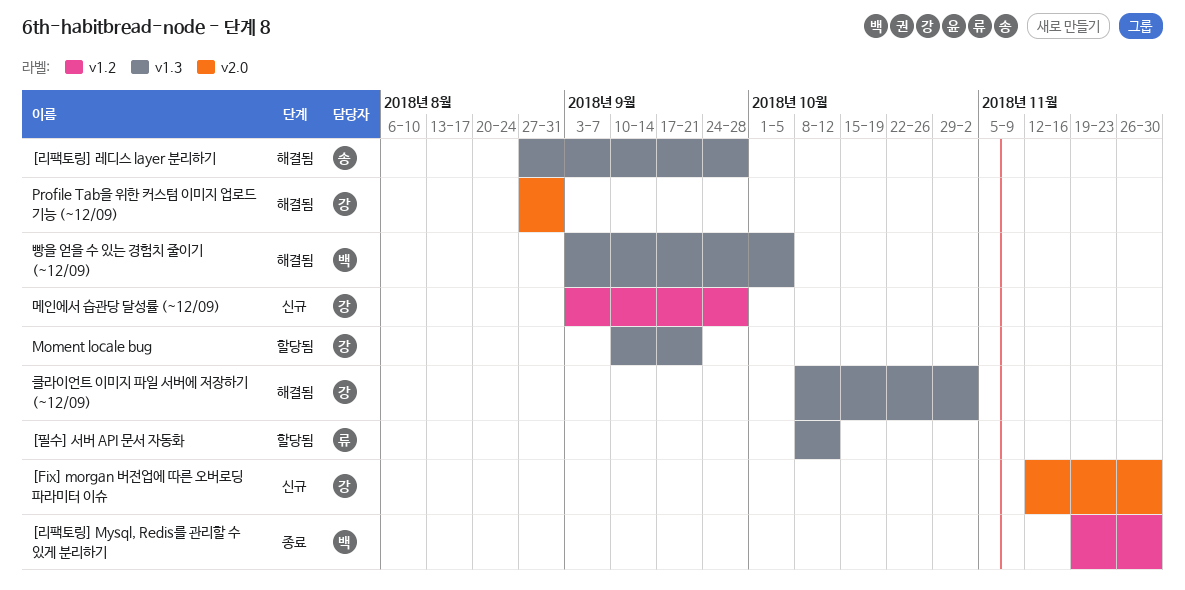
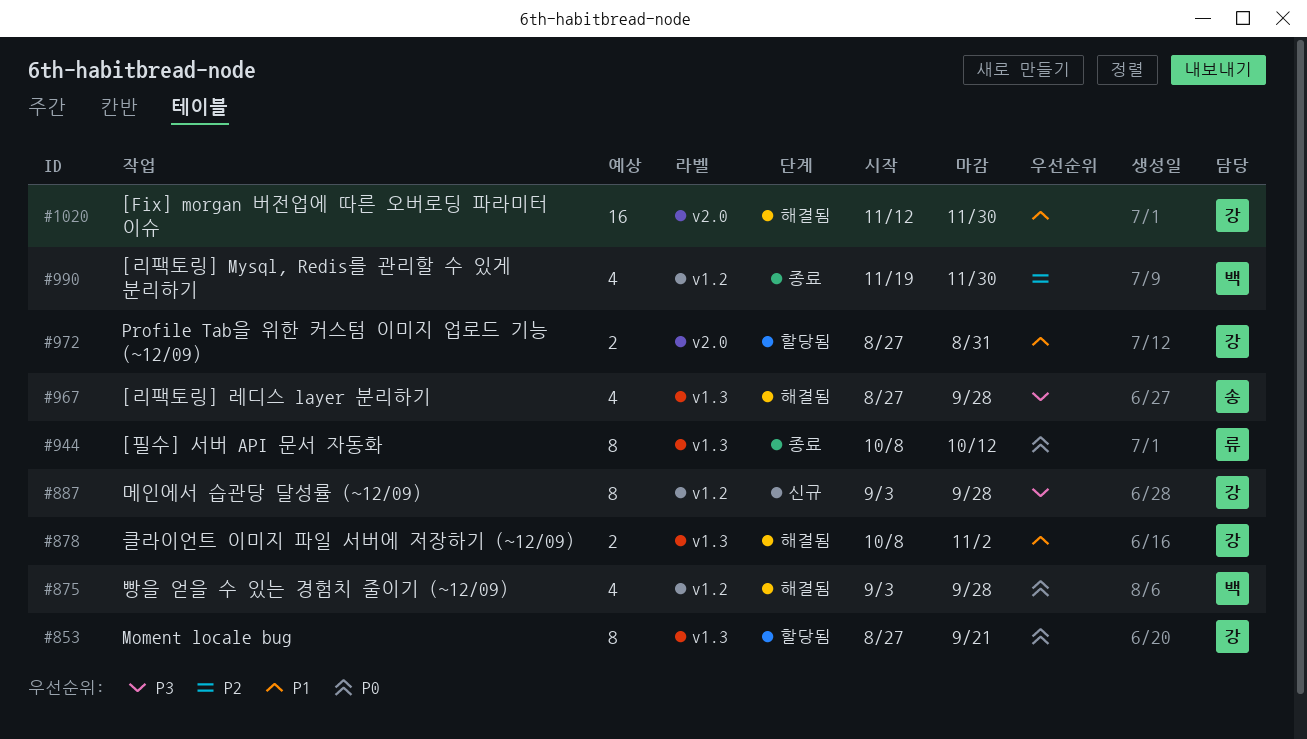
[Fix] morgan 버전업에 따른 오버로딩 파라미터 이슈, status: 신규 -> 해결됨
[필수] 서버 API 문서 자동화, status: 할당됨 -> 종료
Moment locale bug, start: Sep 10 -> Aug 27
Profile Tab을 위한 커스텀 이미지 업로드 기능 (~12/09), status: 해결됨 -> 할당됨
빵을 얻을 수 있는 경험치 줄이기 (~12/09), label: v1.3 -> v1.2
빵을 얻을 수 있는 경험치 줄이기 (~12/09), due: Oct 5 -> Sep 28

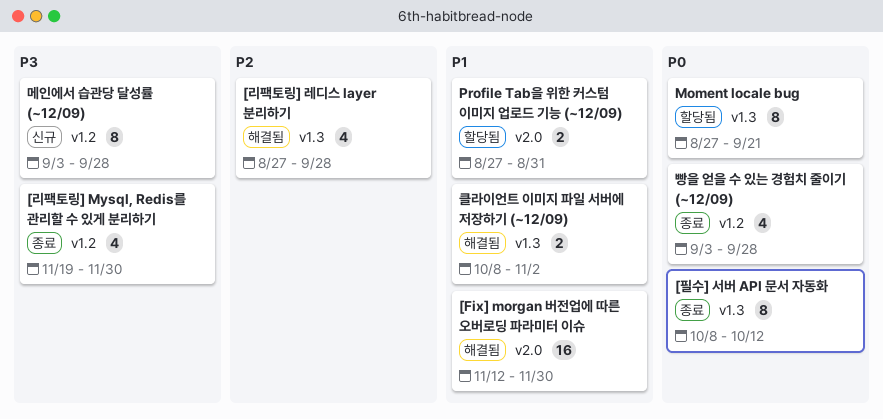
[리팩토링] Mysql, Redis를 관리할 수 있게 분리하기, priority: P2 -> P3
[리팩토링] 레디스 layer 분리하기, priority: P3 -> P2
빵을 얻을 수 있는 경험치 줄이기 (~12/09), status: 해결됨 -> 종료

